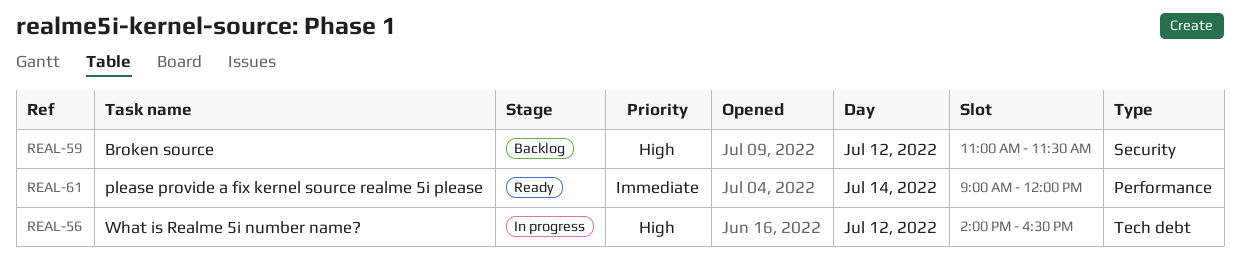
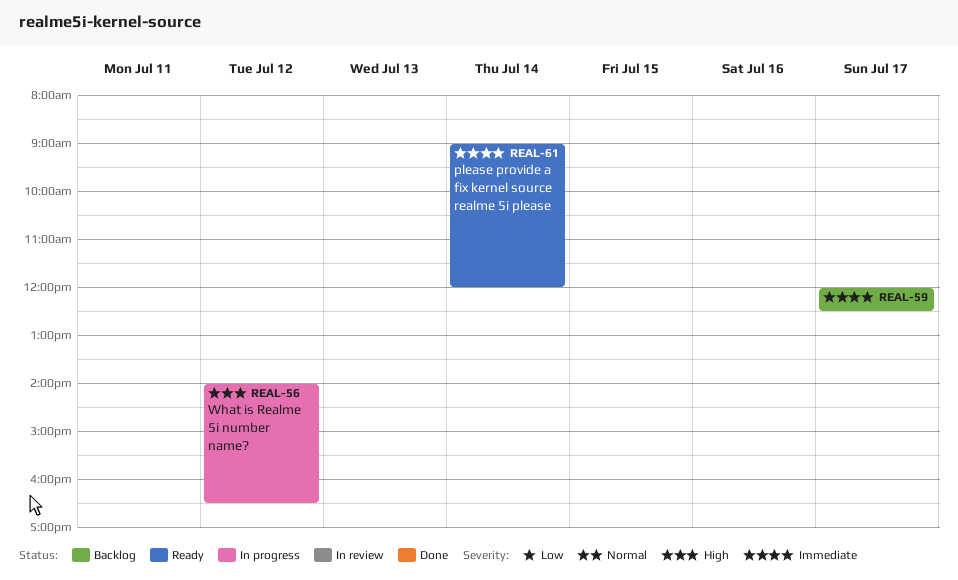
REAL-59, priority: High -> Immediate
REAL-59, day: Jul 12 -> Jul 17
REAL-59, begins: 11:00 -> 12:00
REAL-59, ends: 11:30 -> 12:30

